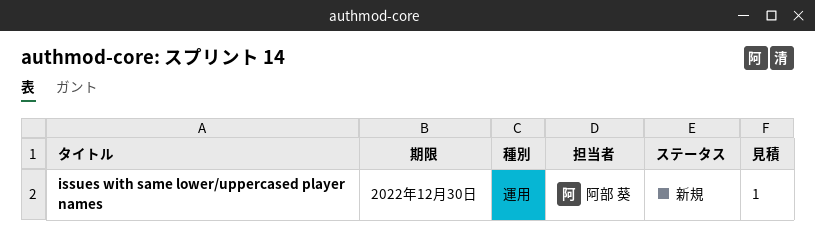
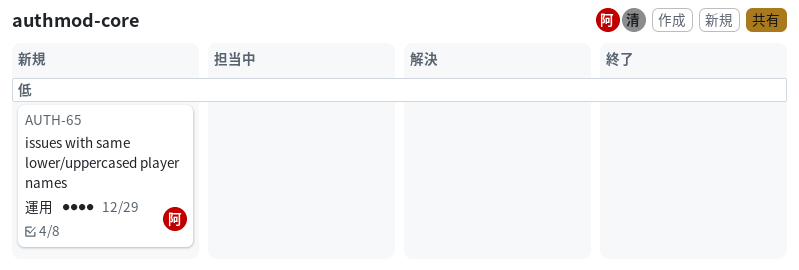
issues with same lower/uppercased player names, estimate: 1 -> 4
issues with same lower/uppercased player names, due: Dec 30 -> Dec 29

